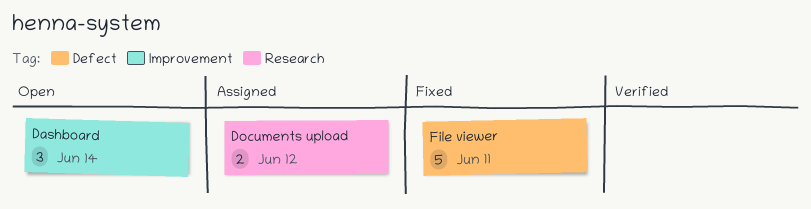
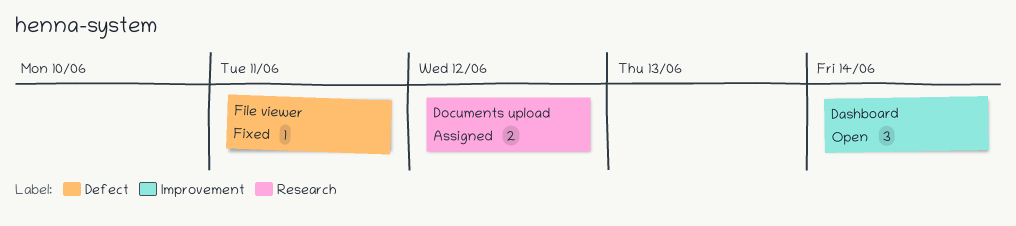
File viewer, estimate: 5 -> 1

